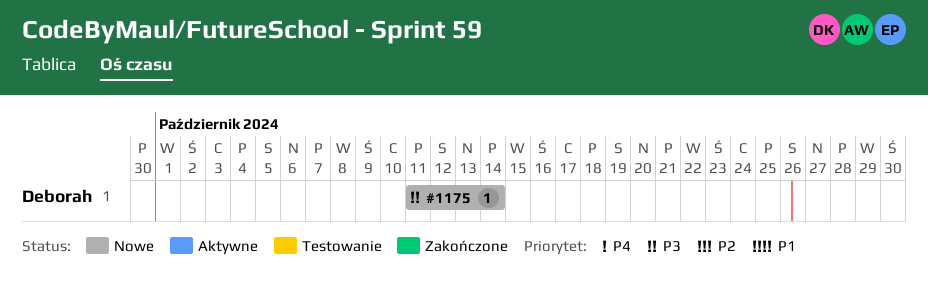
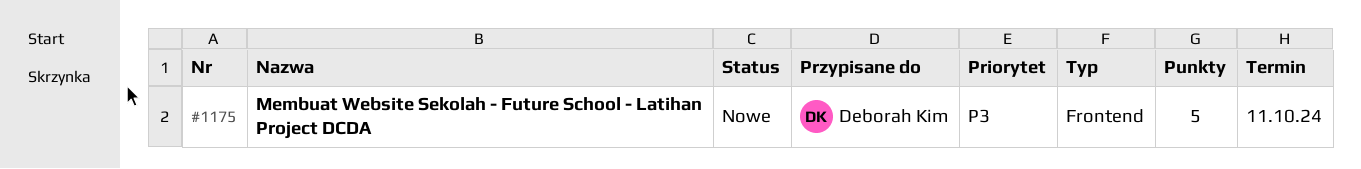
#1175, estimate: 1 -> 5
#1175, due: Oct 14 -> Oct 11

